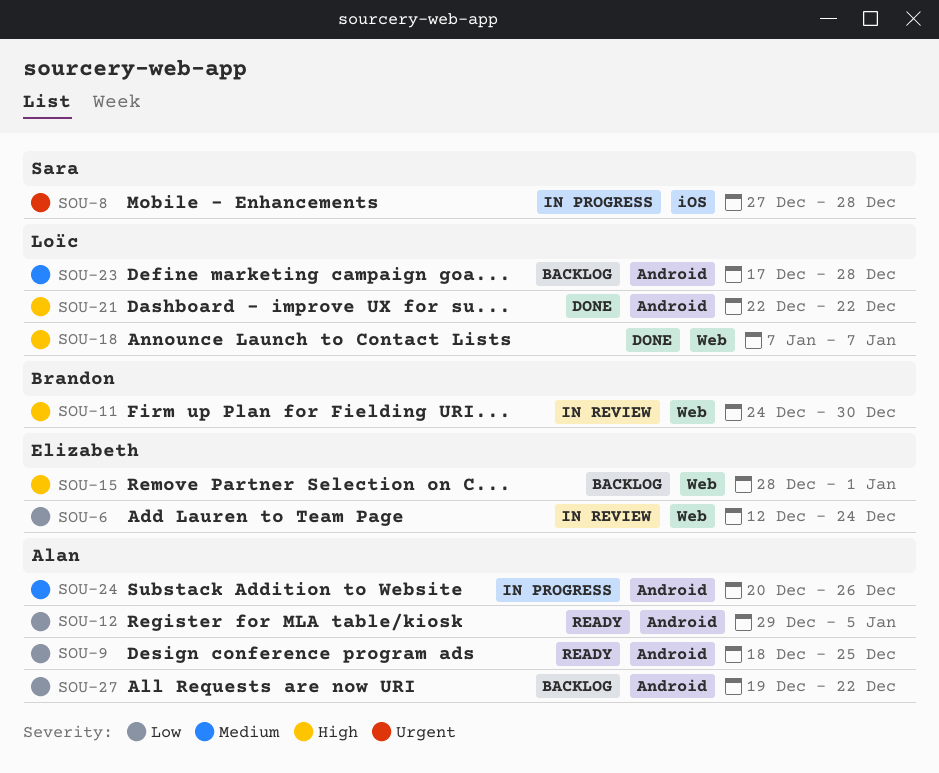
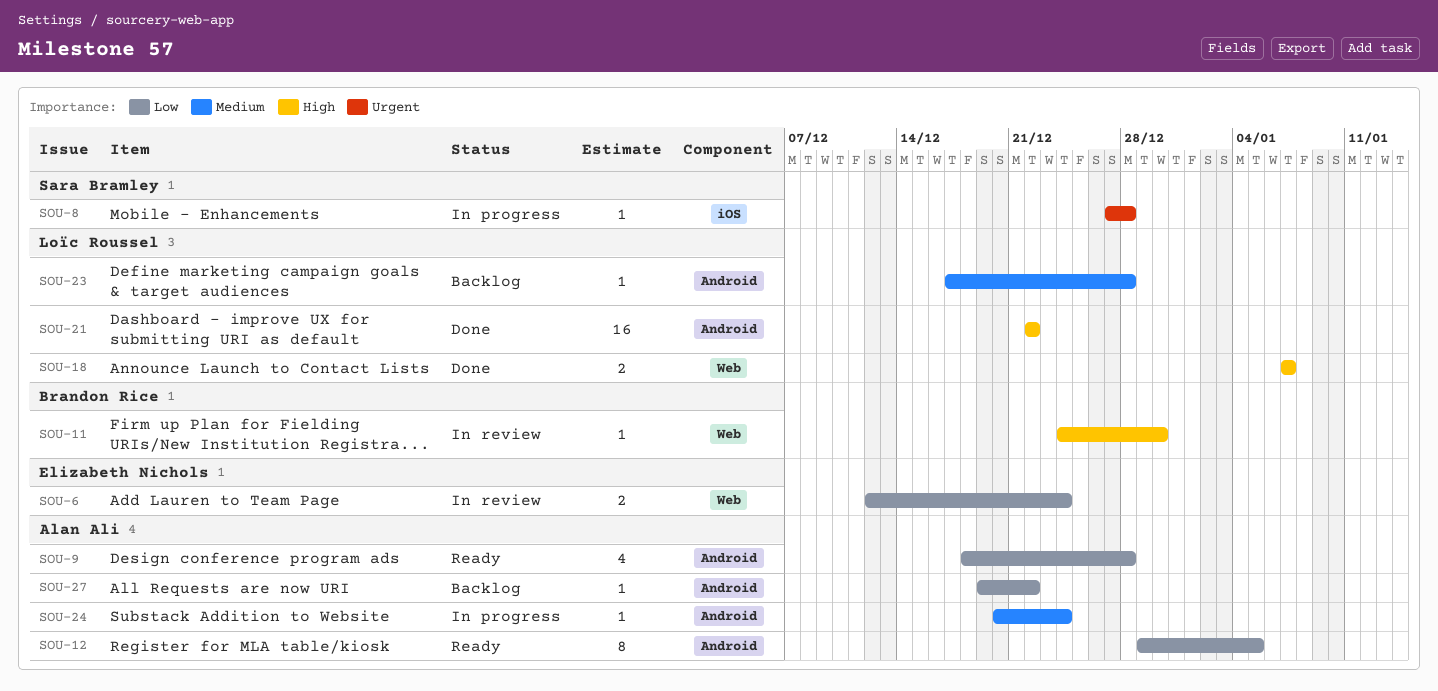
SOU-9, due: Dec 25 -> Dec 28
SOU-15: present -> none
SOU-24, due: Dec 26 -> Dec 24

